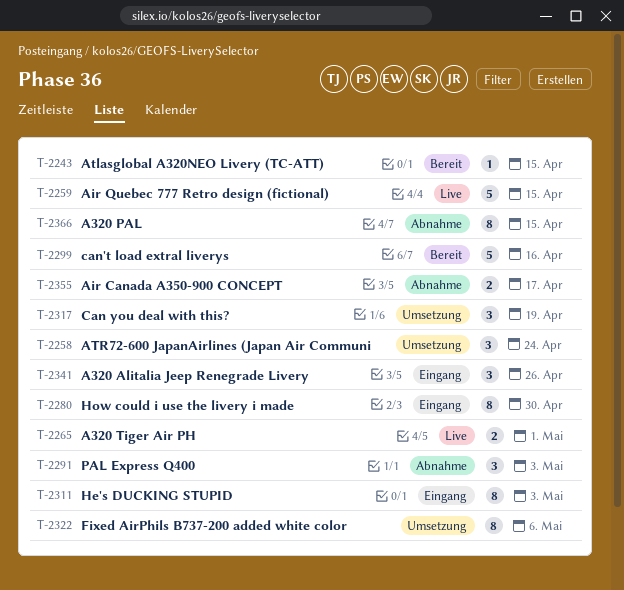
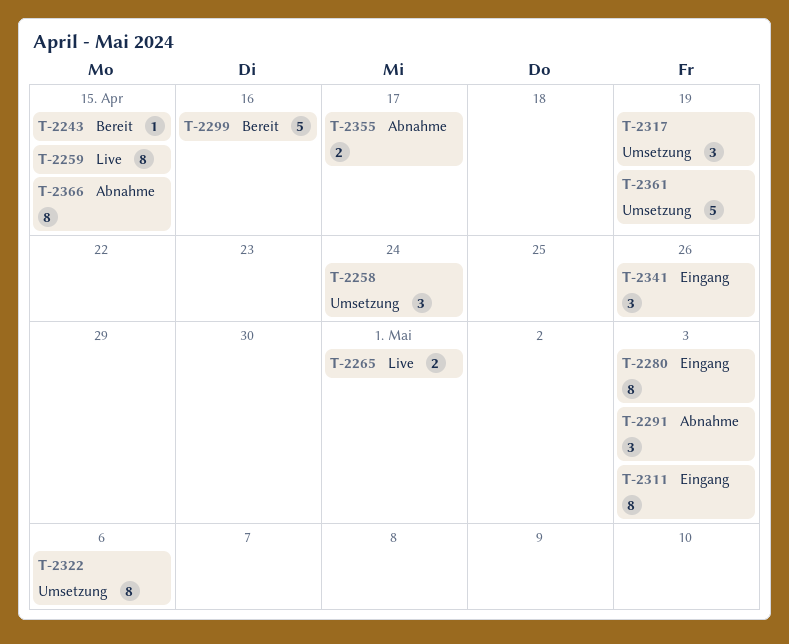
T-2259, estimate: 5 -> 8
T-2280, due: Apr 30 -> May 3
T-2361: none -> present

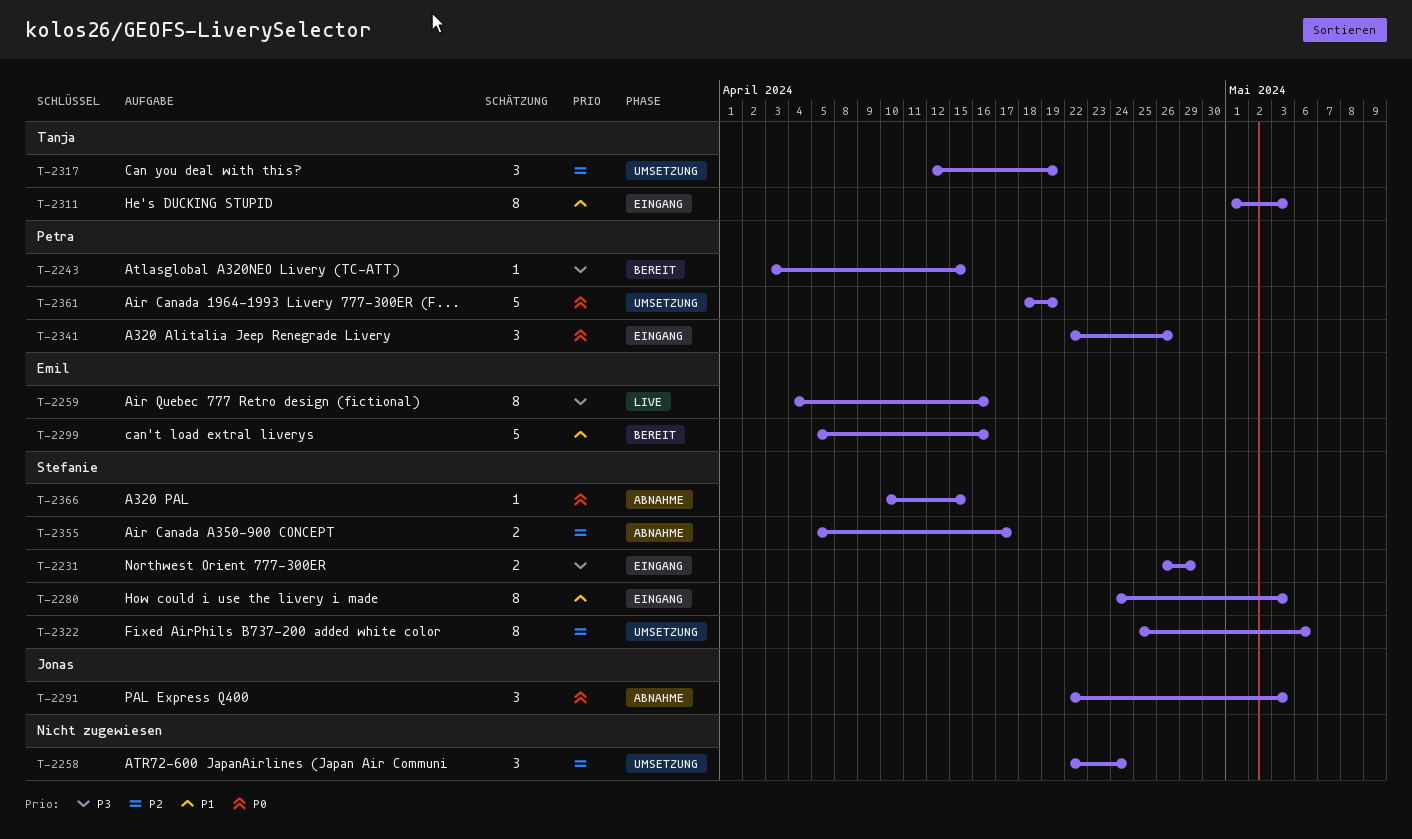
T-2231: none -> present
T-2259, due: Apr 15 -> Apr 16
T-2265: present -> none
T-2366, estimate: 8 -> 1

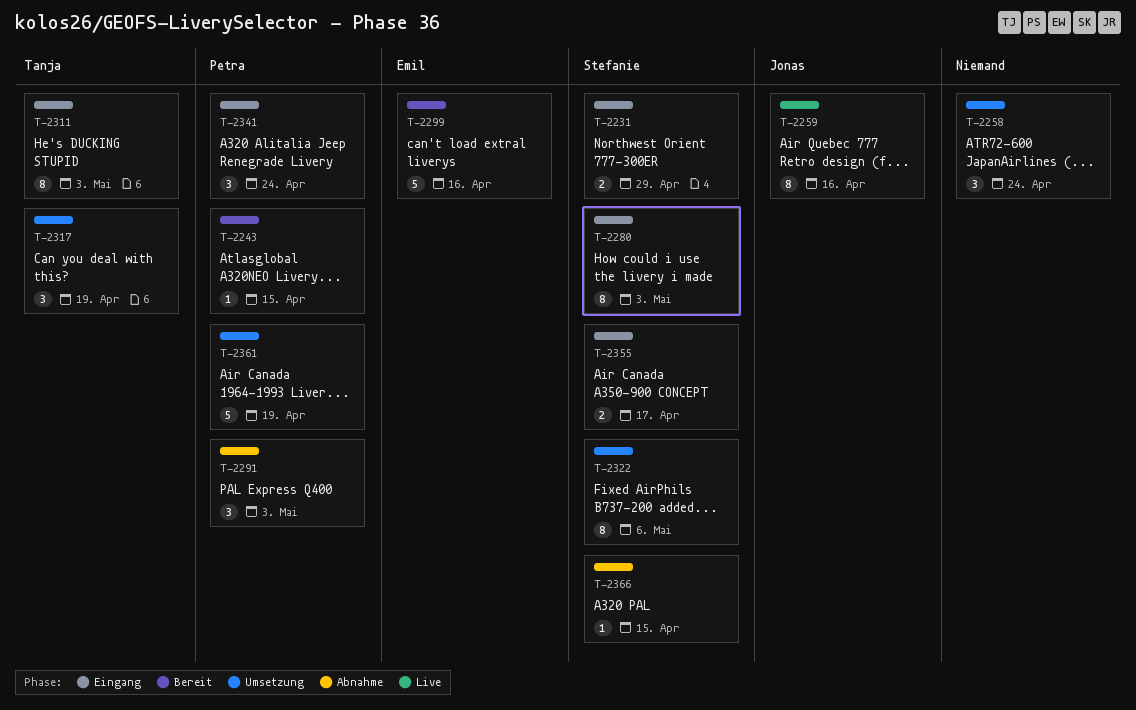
T-2259, owner: Emil -> Jonas
T-2291, owner: Jonas -> Petra
T-2341, due: Apr 26 -> Apr 24
T-2355, status: Abnahme -> Eingang

